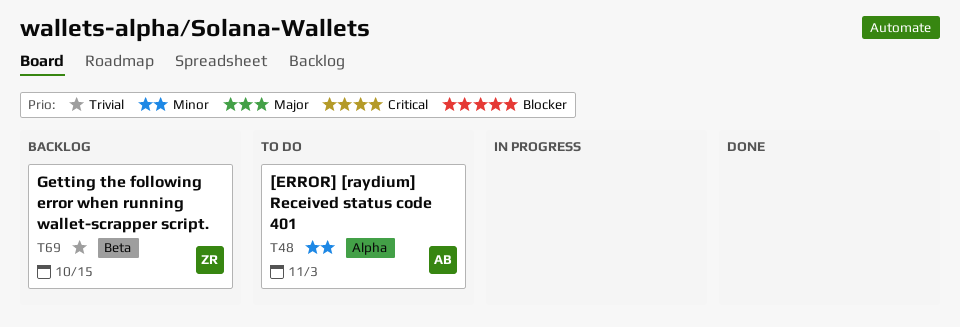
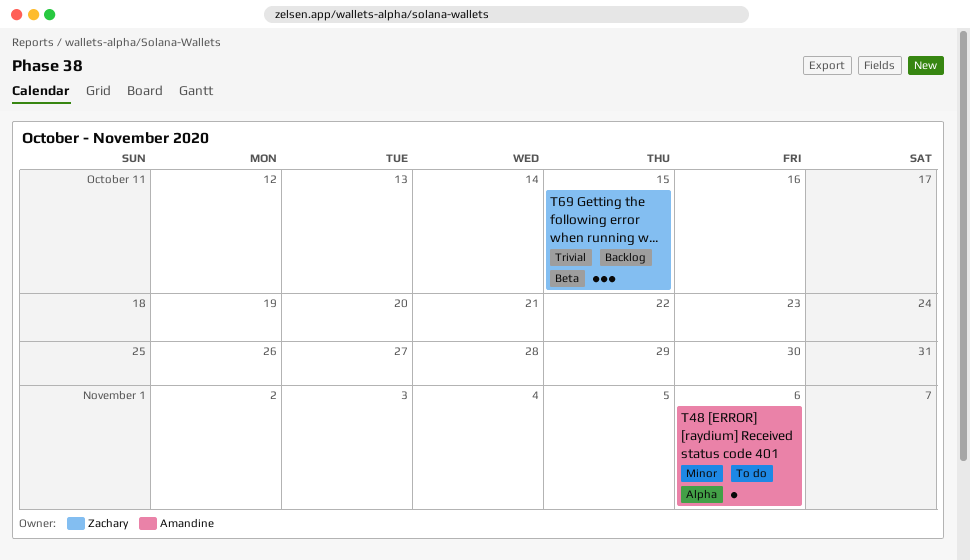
T48, due: Nov 3 -> Nov 6

